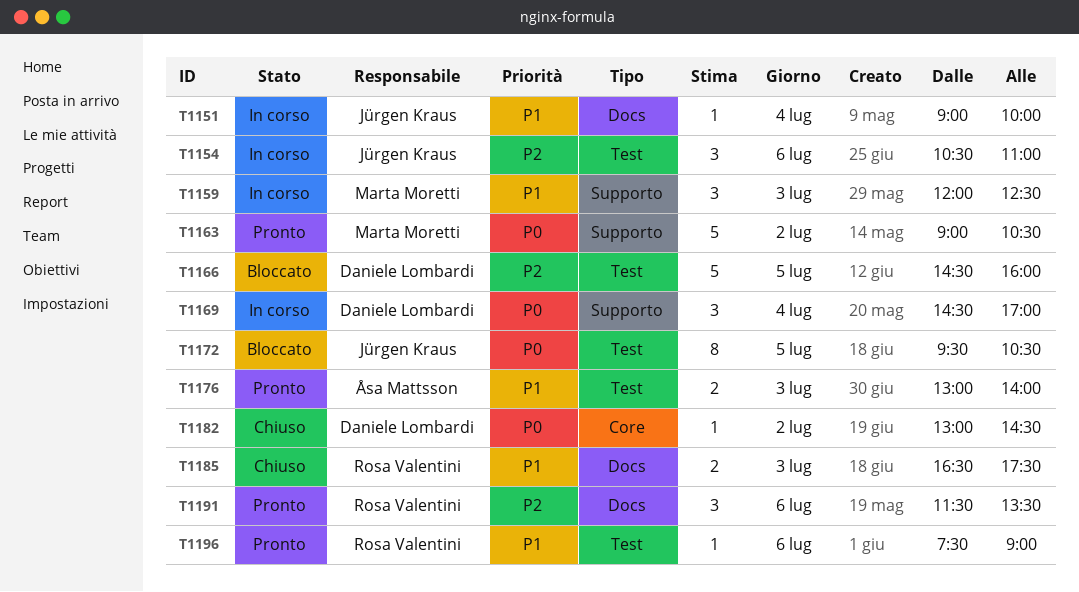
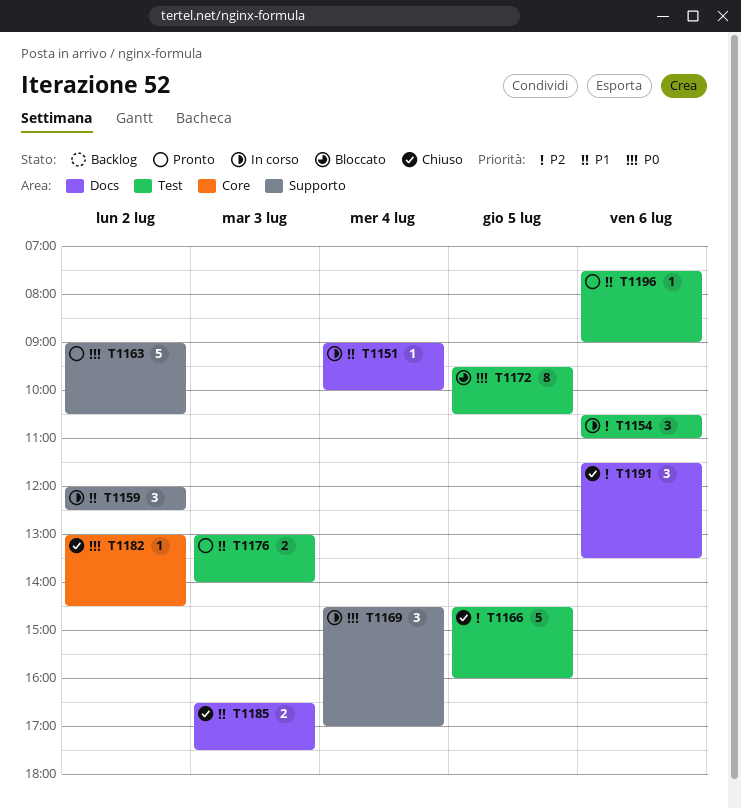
T1159, day: Jul 3 -> Jul 2
T1166, status: Bloccato -> Chiuso
T1191, status: Pronto -> Chiuso

